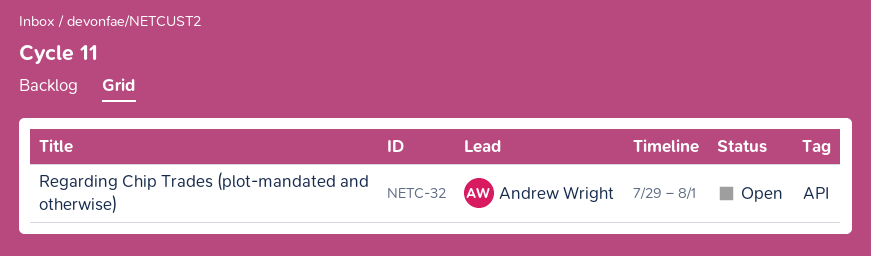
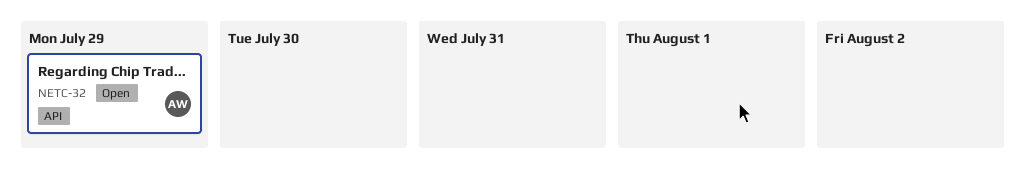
NETC-32, due: Aug 1 -> Jul 29

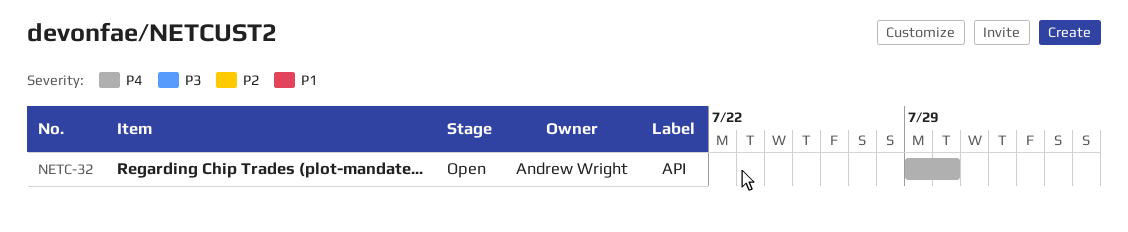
NETC-32, due: Jul 29 -> Jul 30

